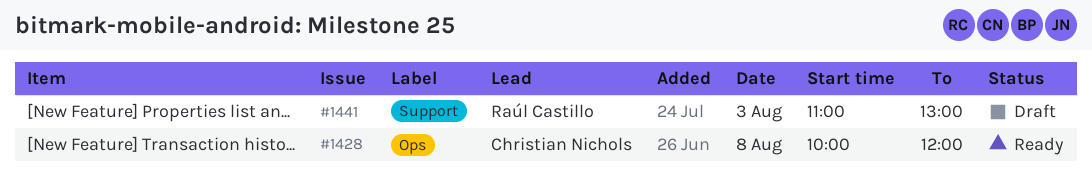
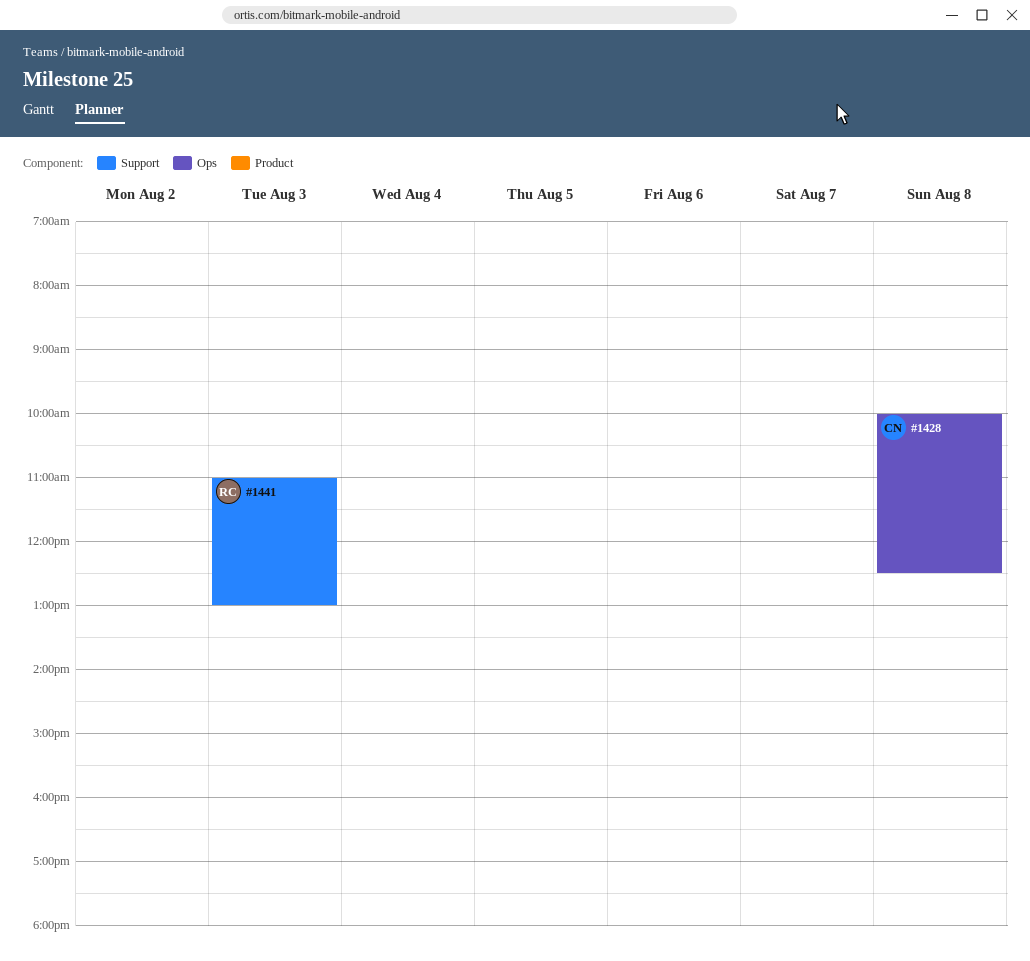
#1428, ends: 12:00 -> 12:30

